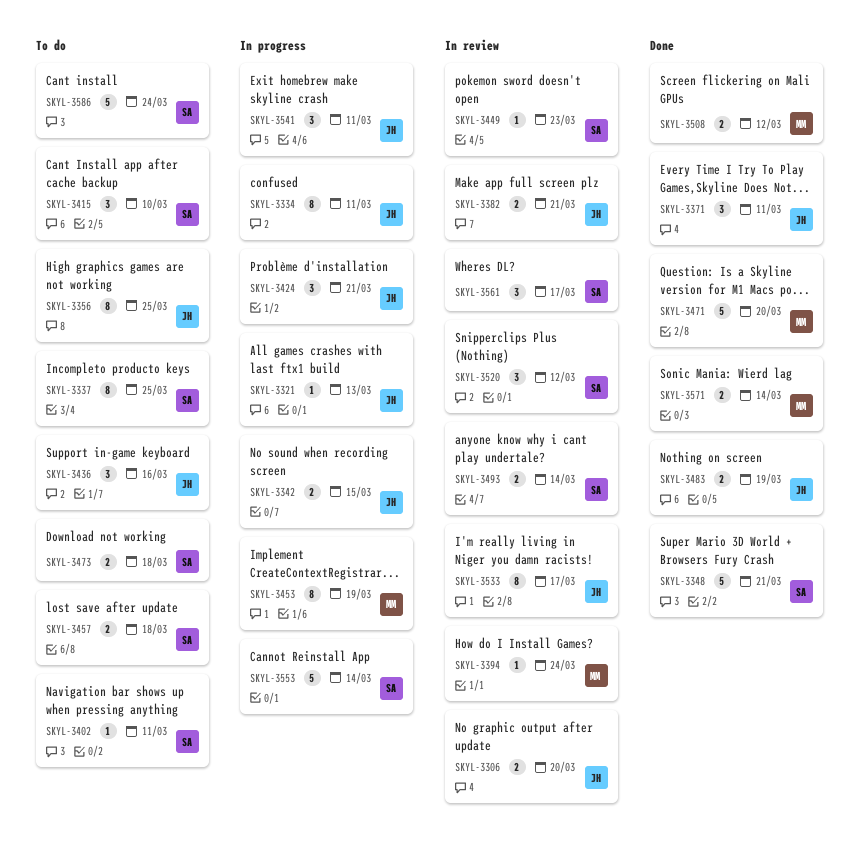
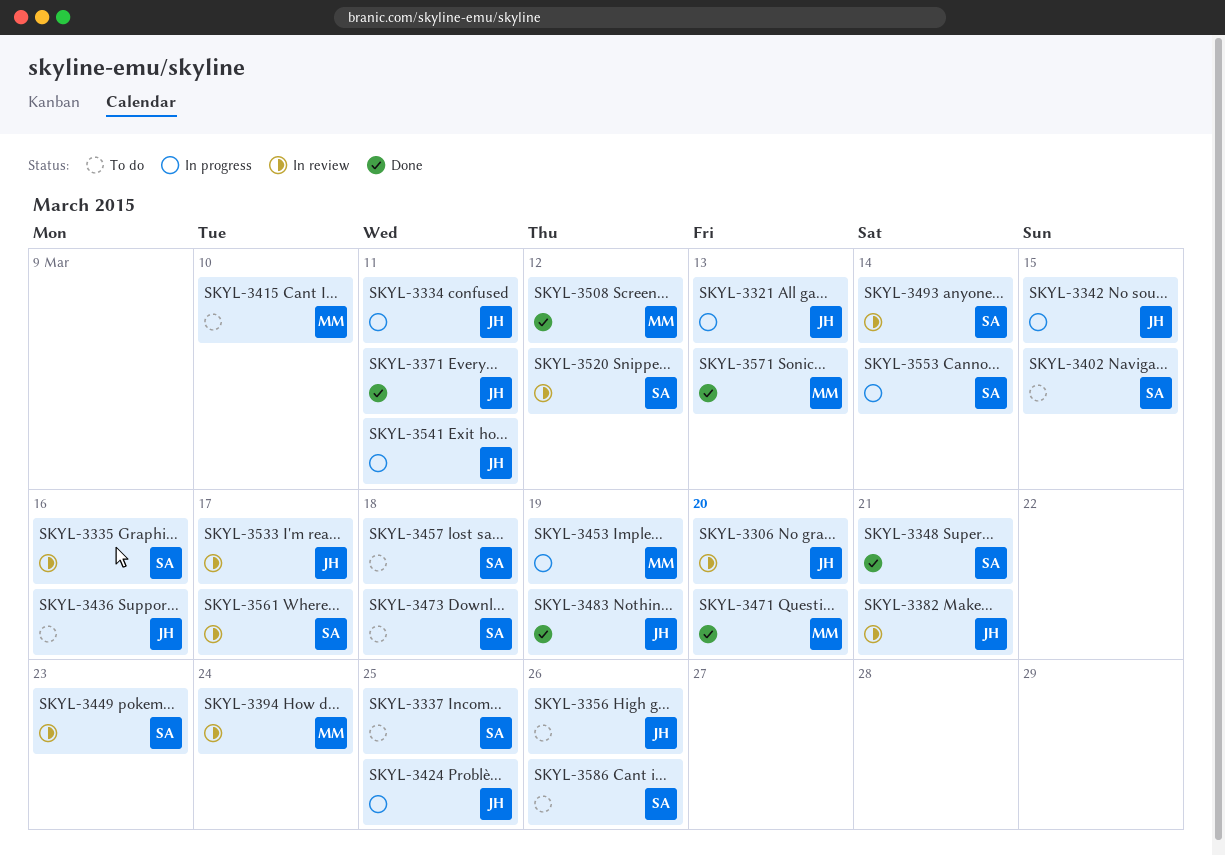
SKYL-3335: none -> present
SKYL-3356, due: Mar 25 -> Mar 26
SKYL-3402, due: Mar 11 -> Mar 15
SKYL-3415, owner: SA -> MM
SKYL-3424, due: Mar 21 -> Mar 25
SKYL-3571, due: Mar 14 -> Mar 13
SKYL-3586, due: Mar 24 -> Mar 26

